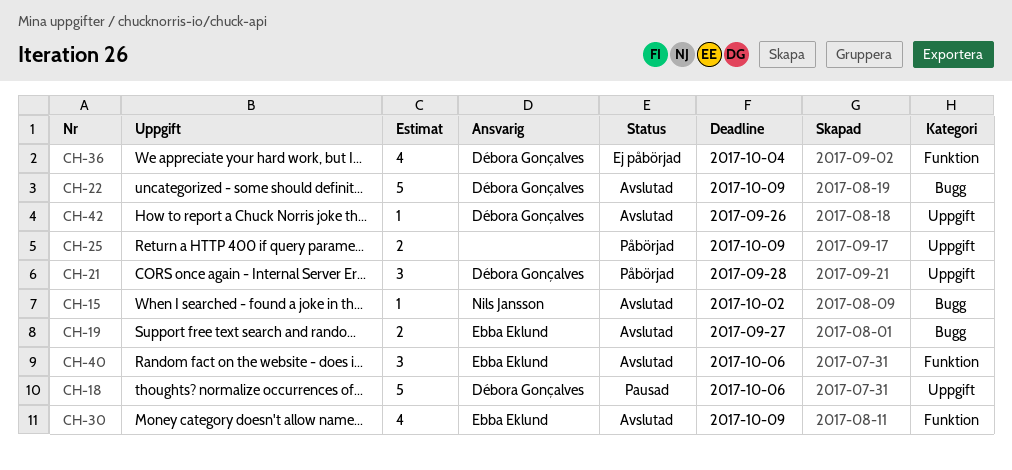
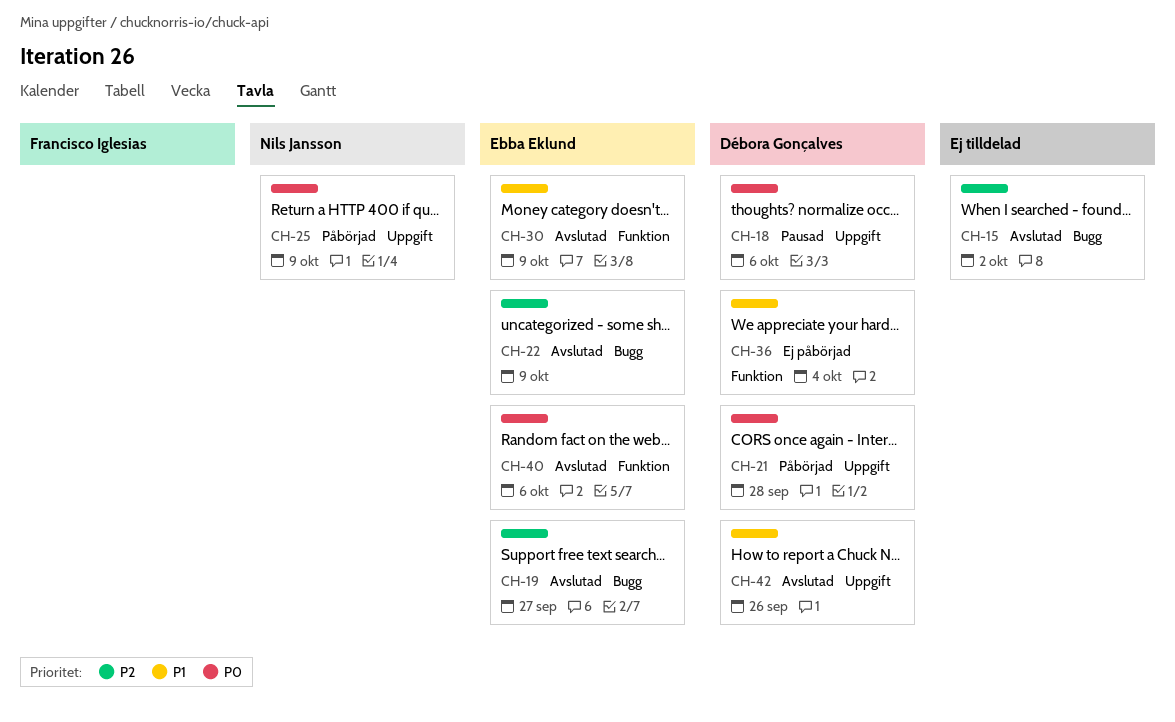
CH-15, owner: Nils Jansson -> none
CH-22, owner: Débora Gonçalves -> Ebba Eklund
CH-25, owner: none -> Nils Jansson

